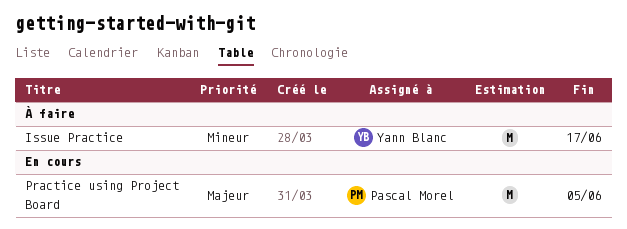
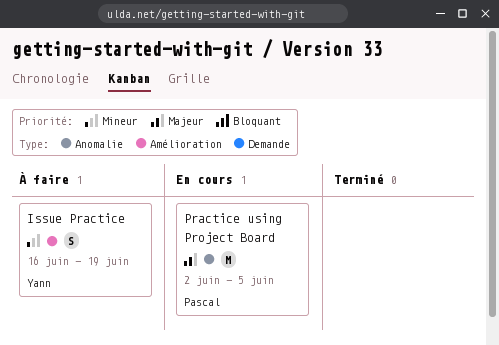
Issue Practice, estimate: M -> S
Issue Practice, due: Jun 17 -> Jun 19

